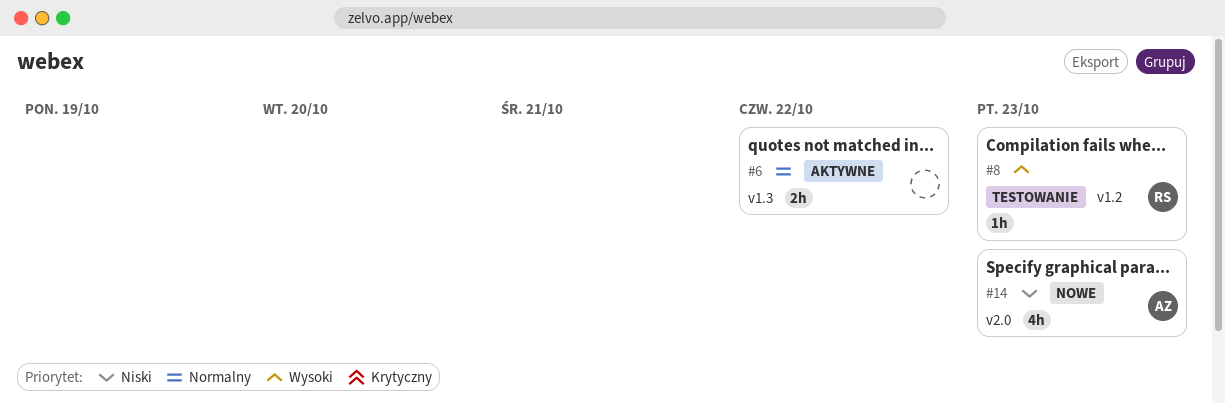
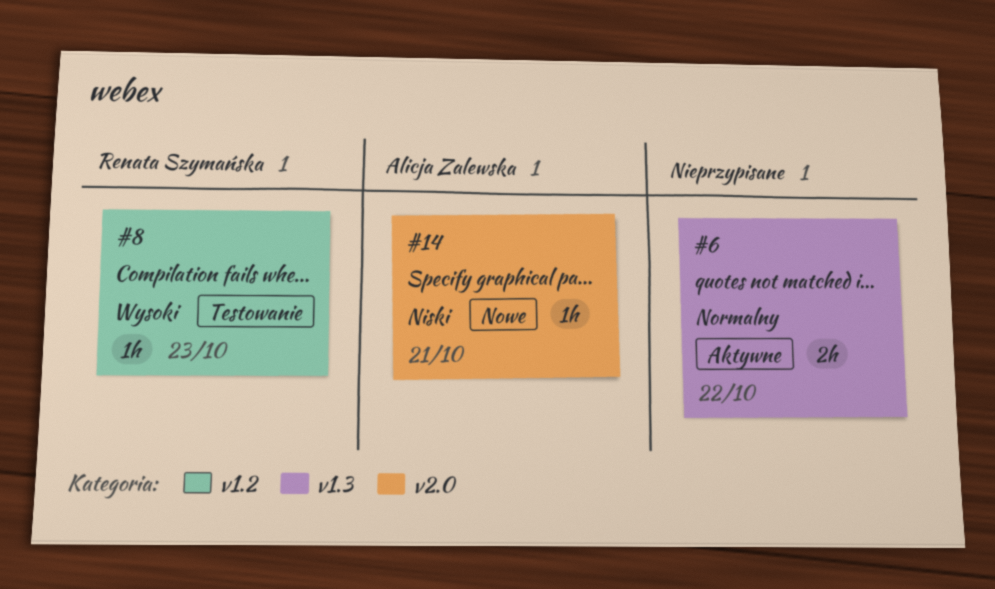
#14, estimate: 4h -> 1h
#14, due: Oct 23 -> Oct 21

